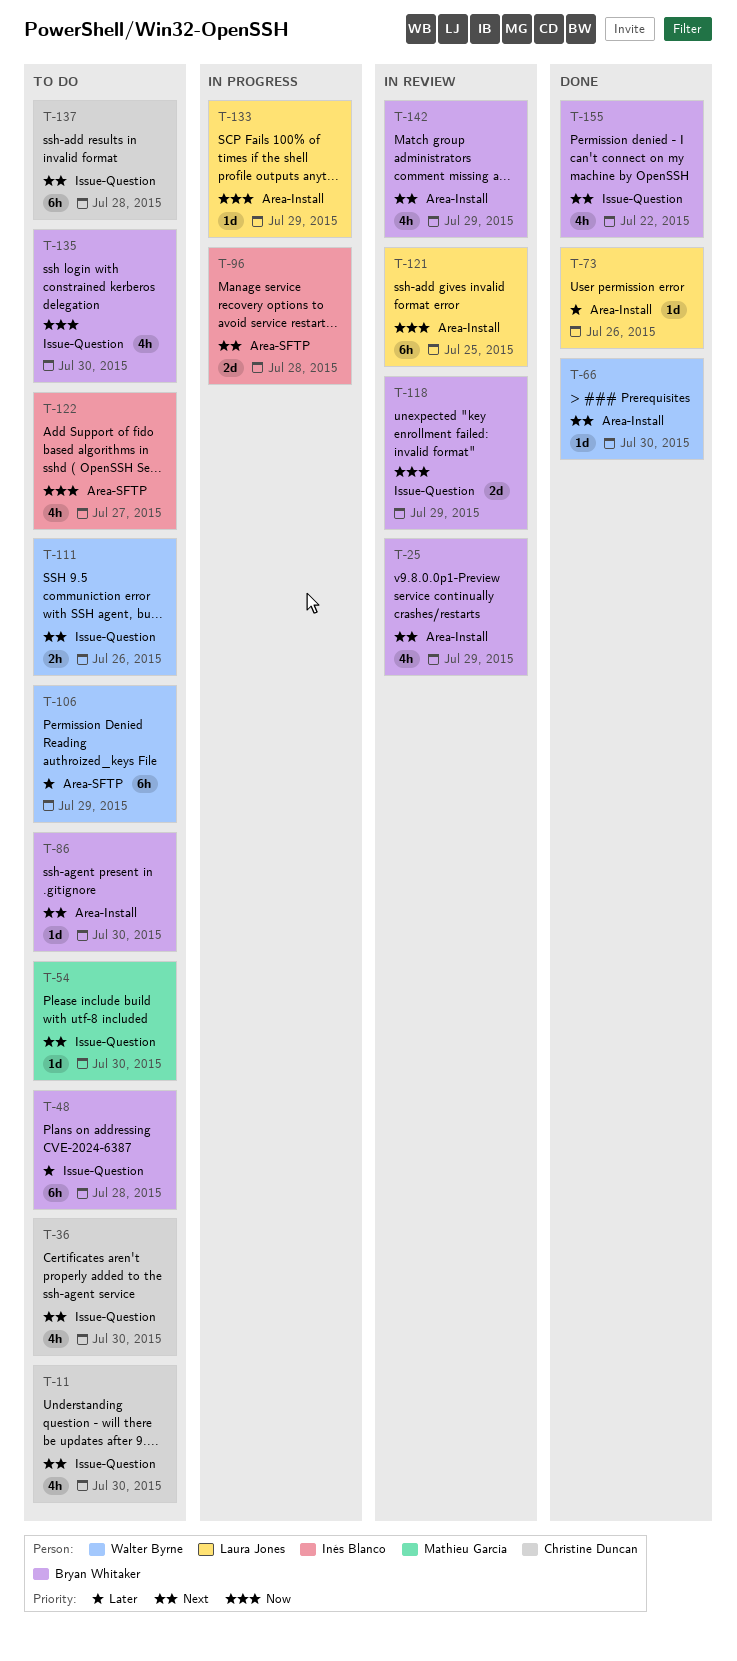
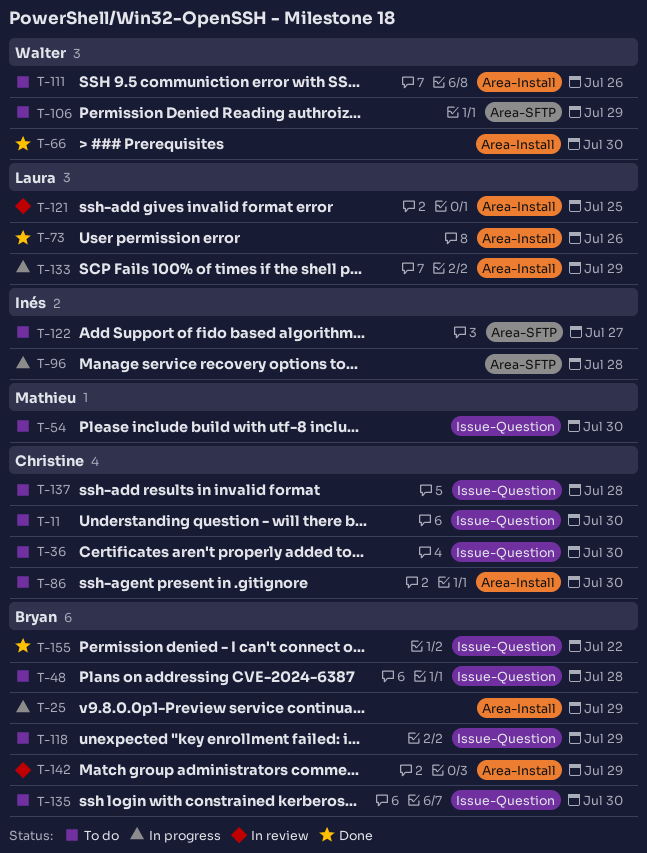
T-25, status: In review -> In progress
T-86, owner: Bryan Whitaker -> Christine Duncan
T-111, label: Issue-Question -> Area-Install
T-118, status: In review -> To do

